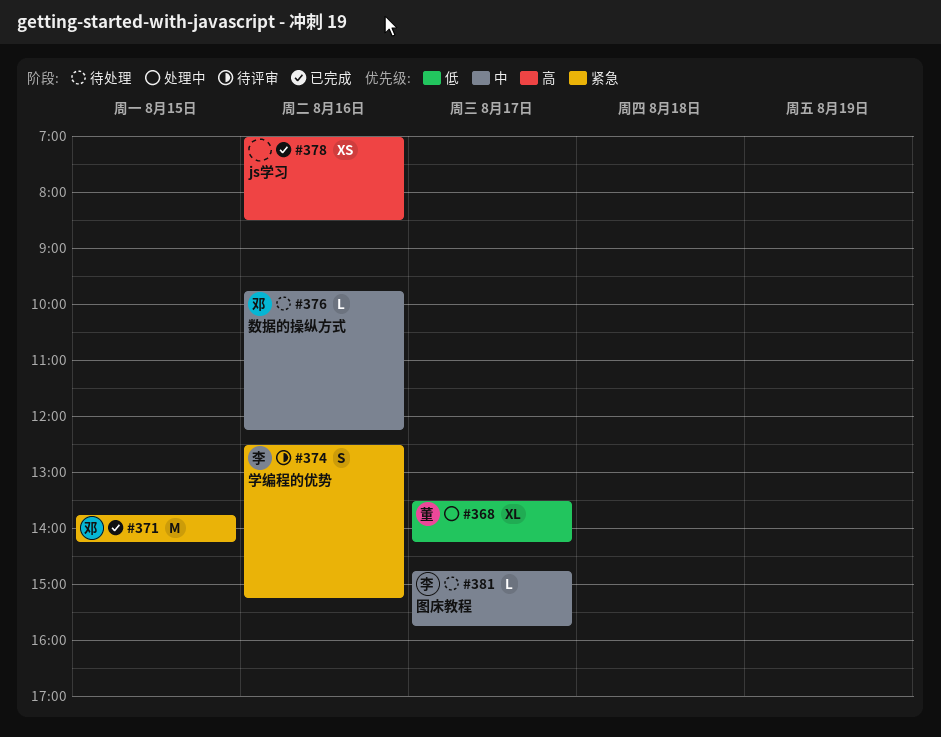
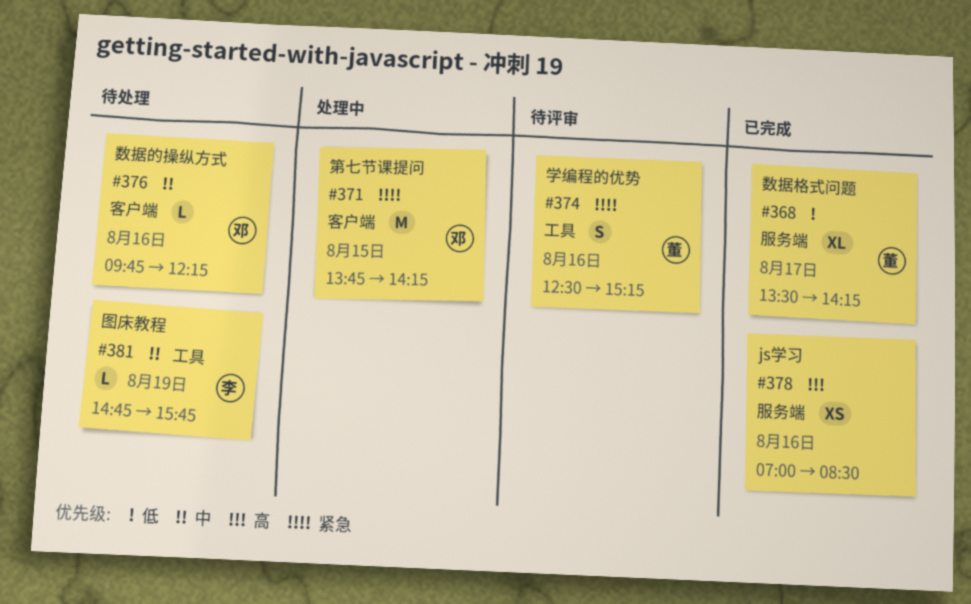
#368, status: 处理中 -> 已完成
#371, status: 已完成 -> 处理中
#374, owner: 李 -> 董
#381, day: Aug 17 -> Aug 19

